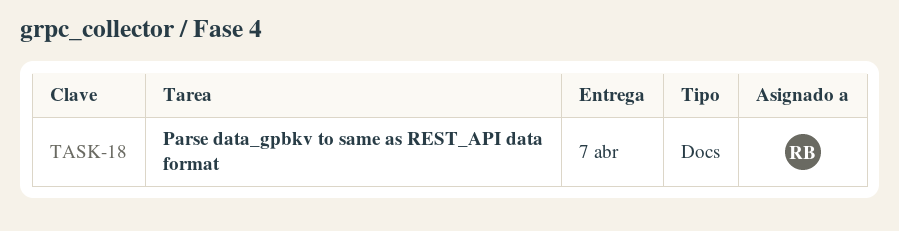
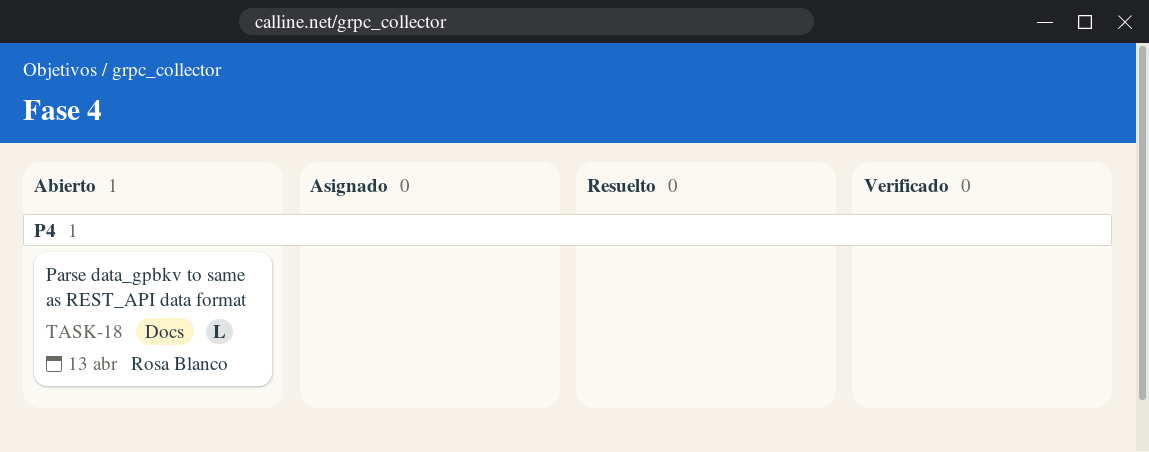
TASK-18, due: Apr 7 -> Apr 13

